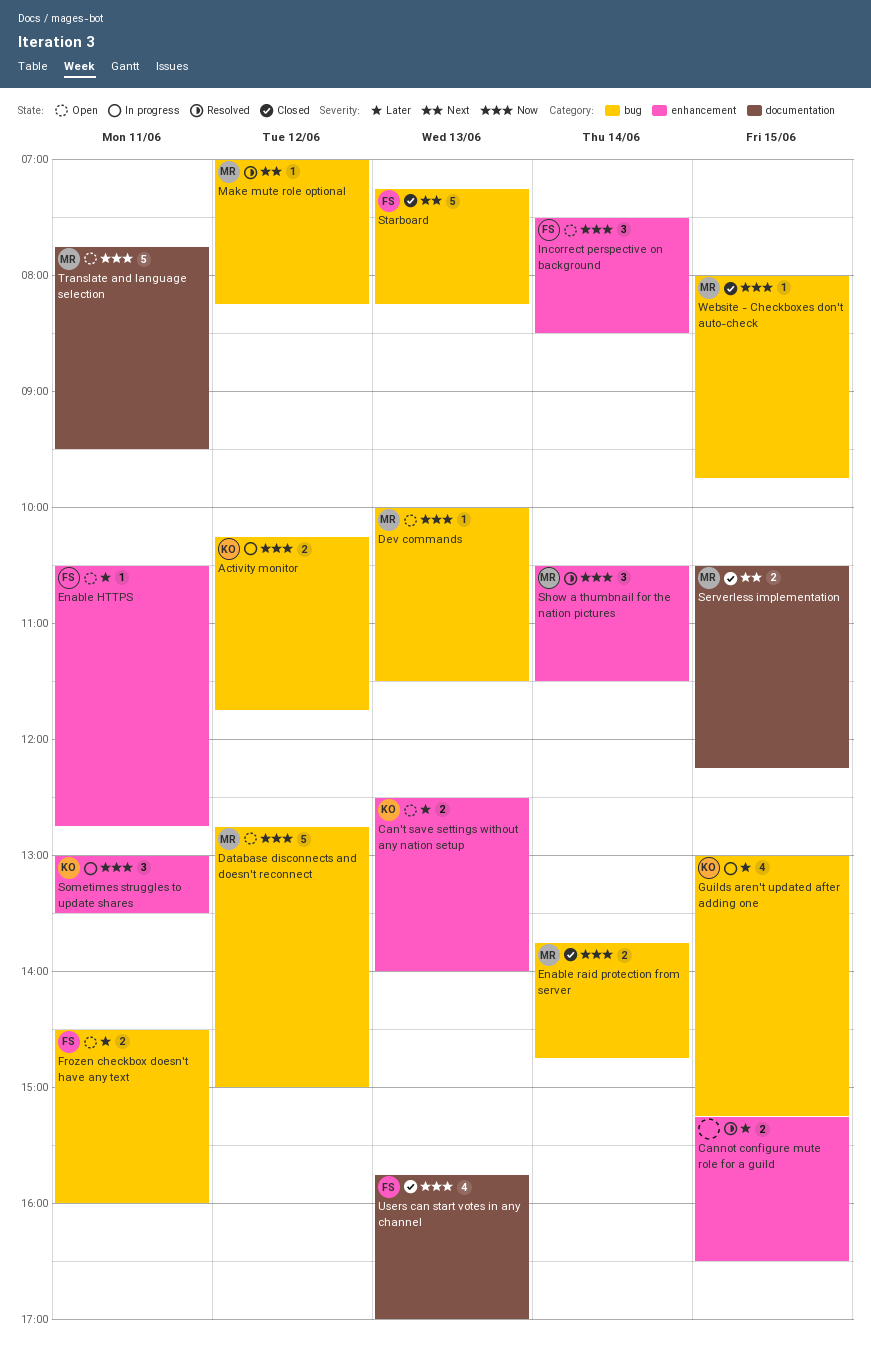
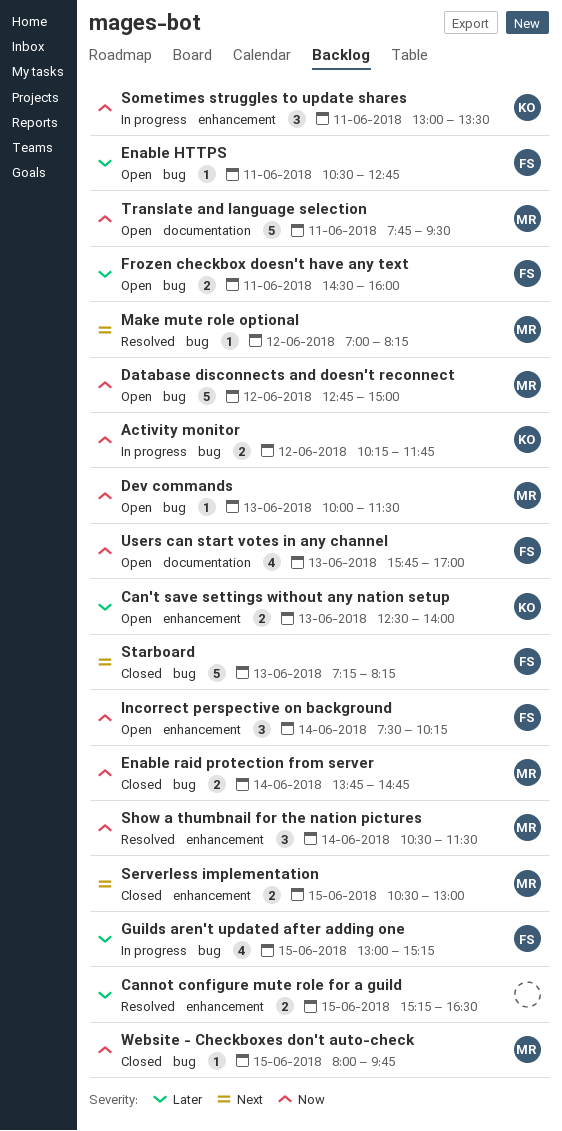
Enable HTTPS, label: enhancement -> bug
Guilds aren't updated after adding one, owner: KO -> FS
Incorrect perspective on background, ends: 08:30 -> 10:15
Serverless implementation, label: documentation -> enhancement
Serverless implementation, ends: 12:15 -> 13:00
Users can start votes in any channel, status: Closed -> Open

